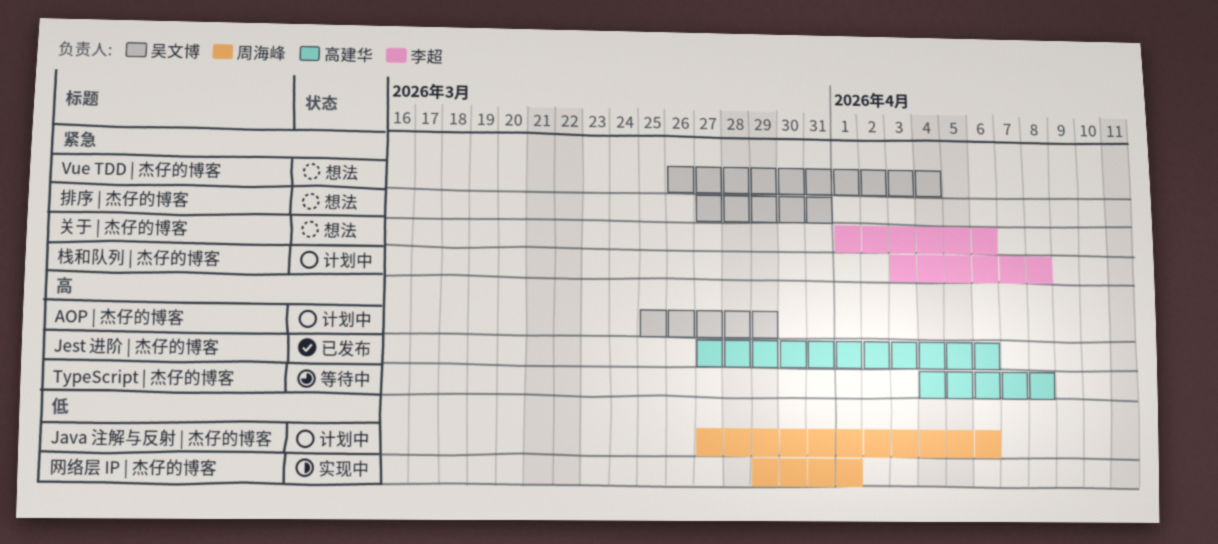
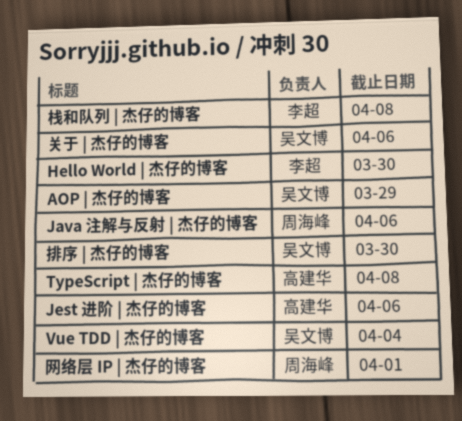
Hello World | 杰仔的博客: none -> present
关于 | 杰仔的博客, owner: 李超 -> 吴文博
排序 | 杰仔的博客, due: Mar 31 -> Mar 30

